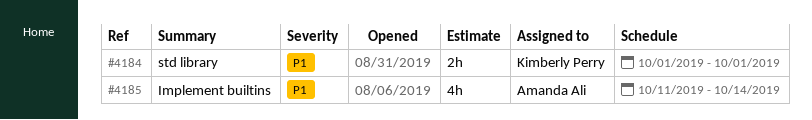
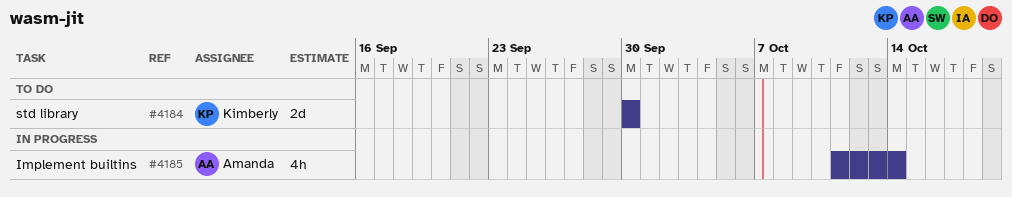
#4184, estimate: 2h -> 2d
#4184, start: Oct 1 -> Sep 30
#4184, due: Oct 1 -> Sep 30

